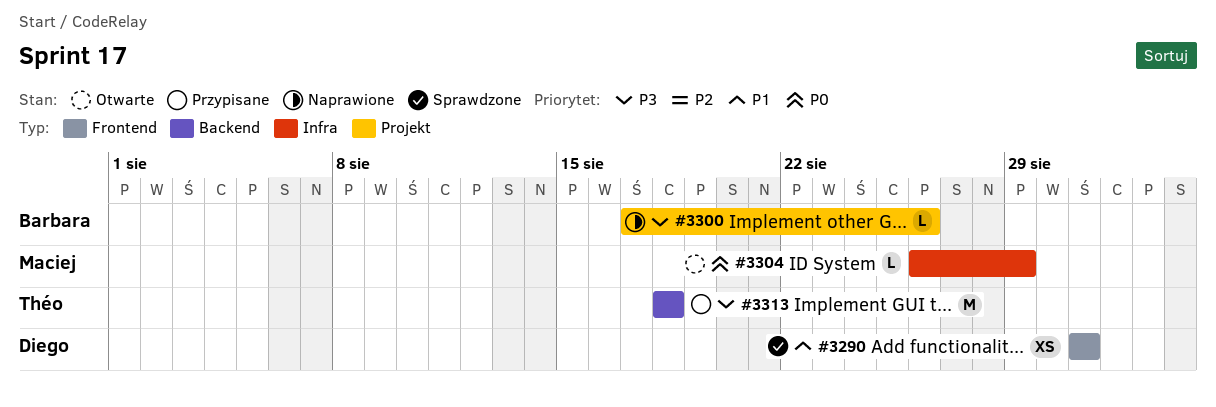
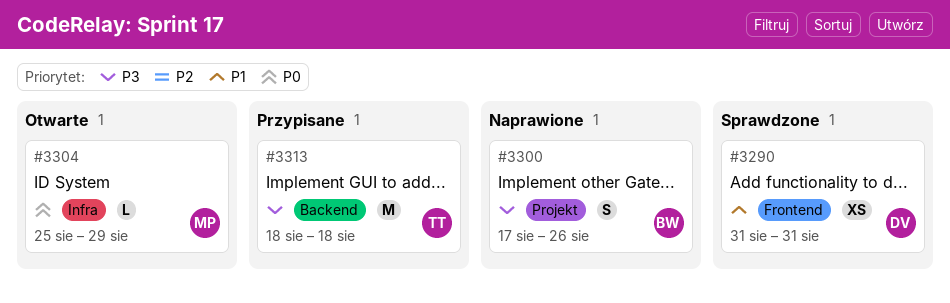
#3300, estimate: L -> S
#3304, start: Aug 26 -> Aug 25

